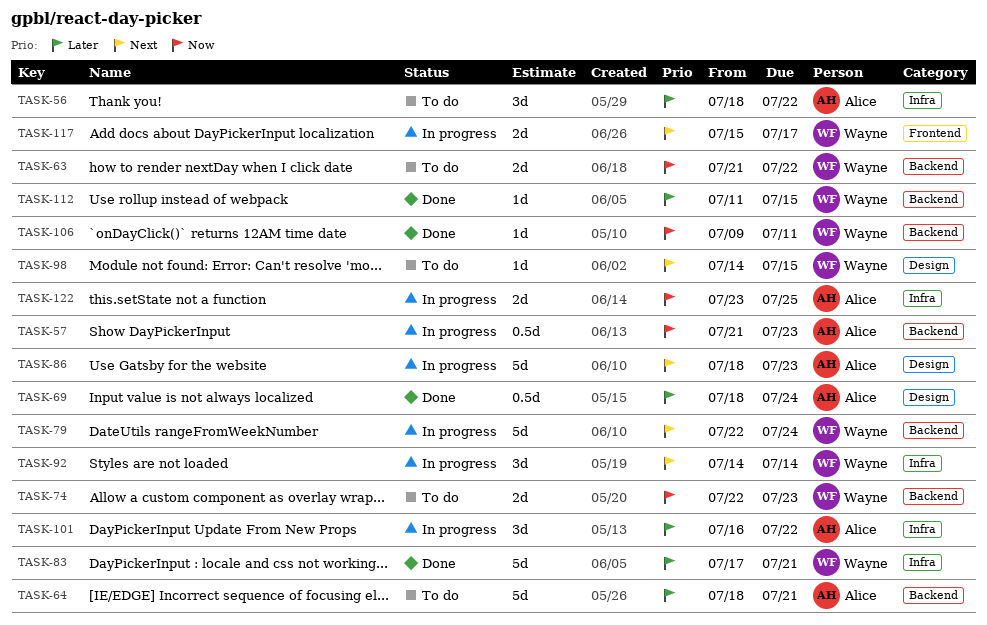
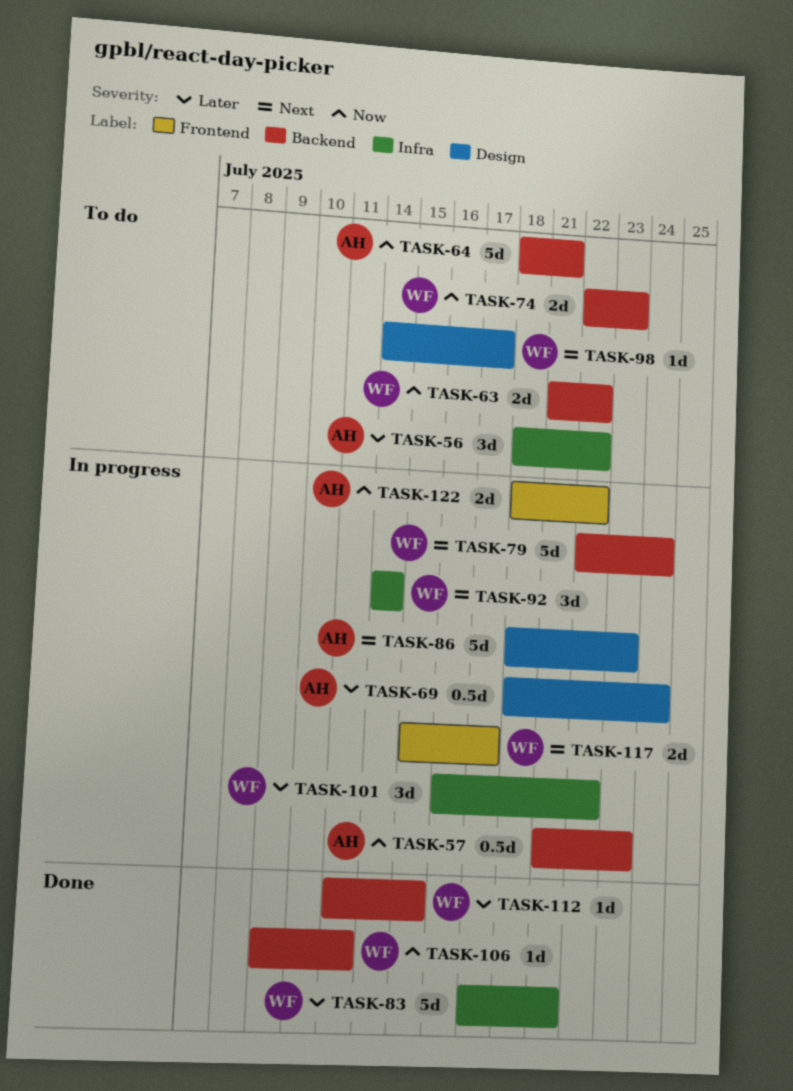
TASK-64, priority: Later -> Now
TASK-69, status: Done -> In progress
TASK-98, due: Jul 15 -> Jul 17
TASK-101, owner: Alice -> Wayne
TASK-122, label: Infra -> Frontend
TASK-122, start: Jul 23 -> Jul 18
TASK-122, due: Jul 25 -> Jul 22

